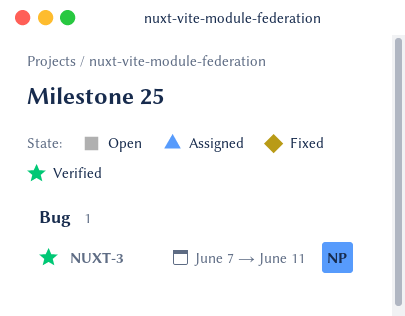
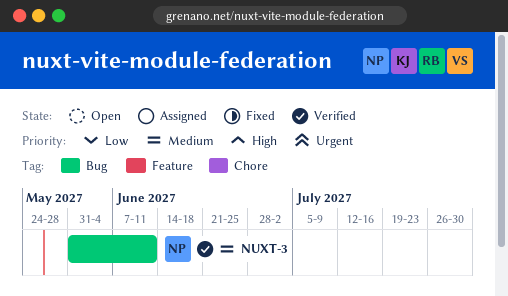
NUXT-3, start: Jun 7 -> May 31

